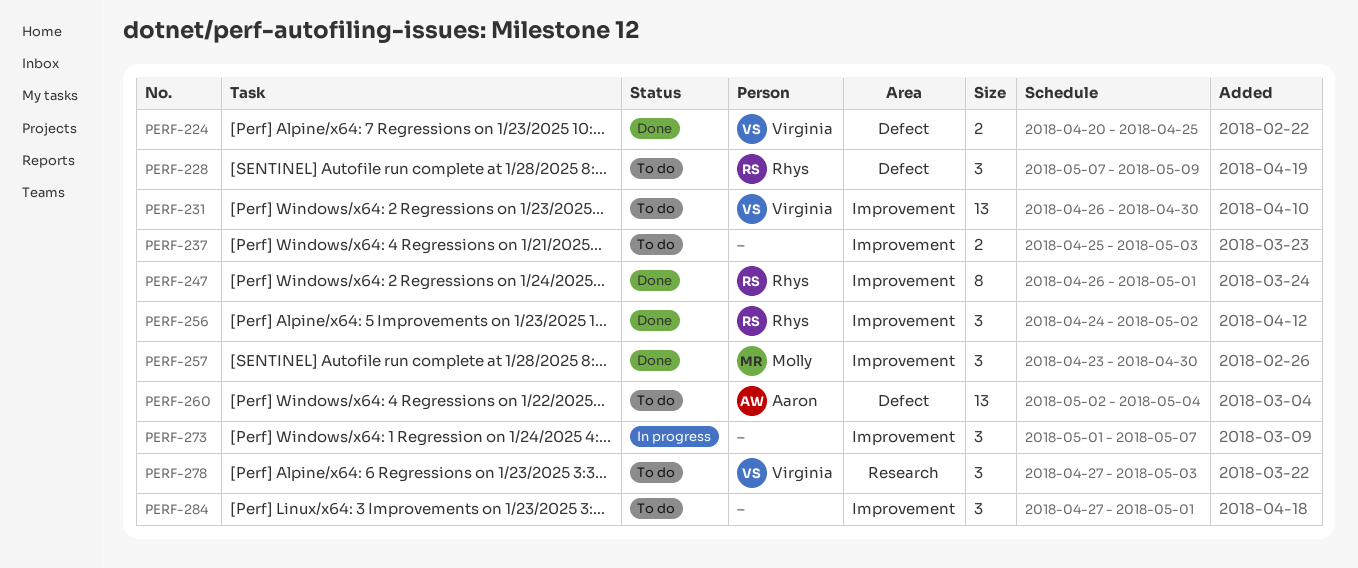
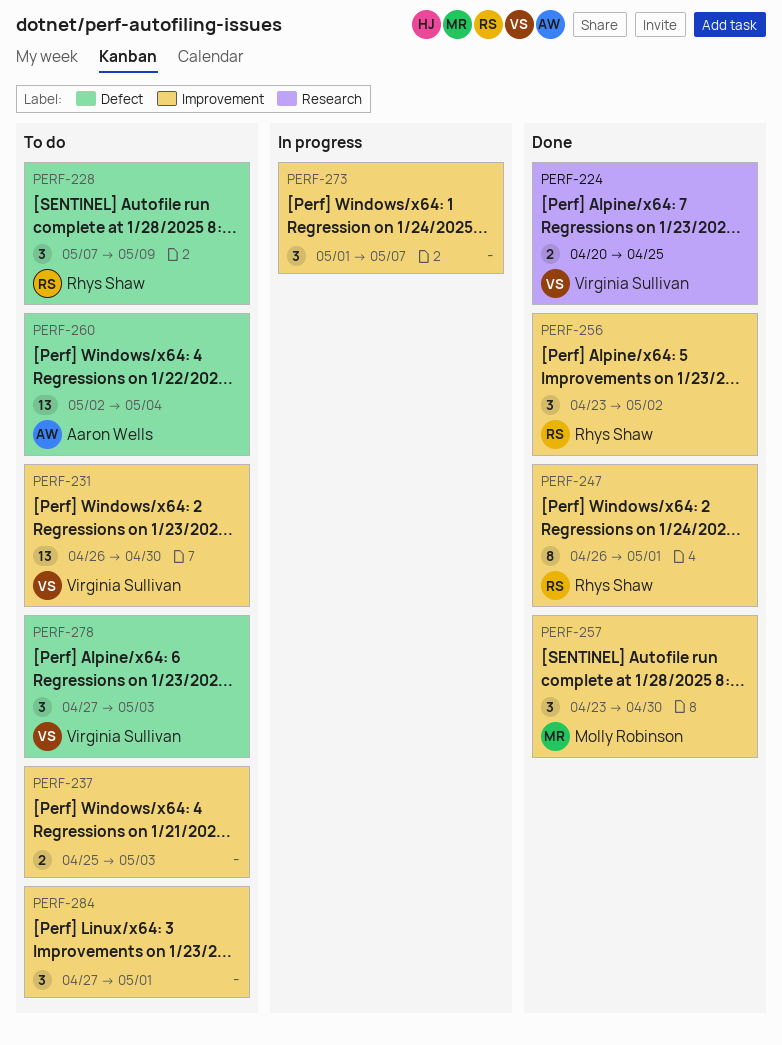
PERF-224, label: Defect -> Research
PERF-256, start: Apr 24 -> Apr 23
PERF-278, label: Research -> Defect

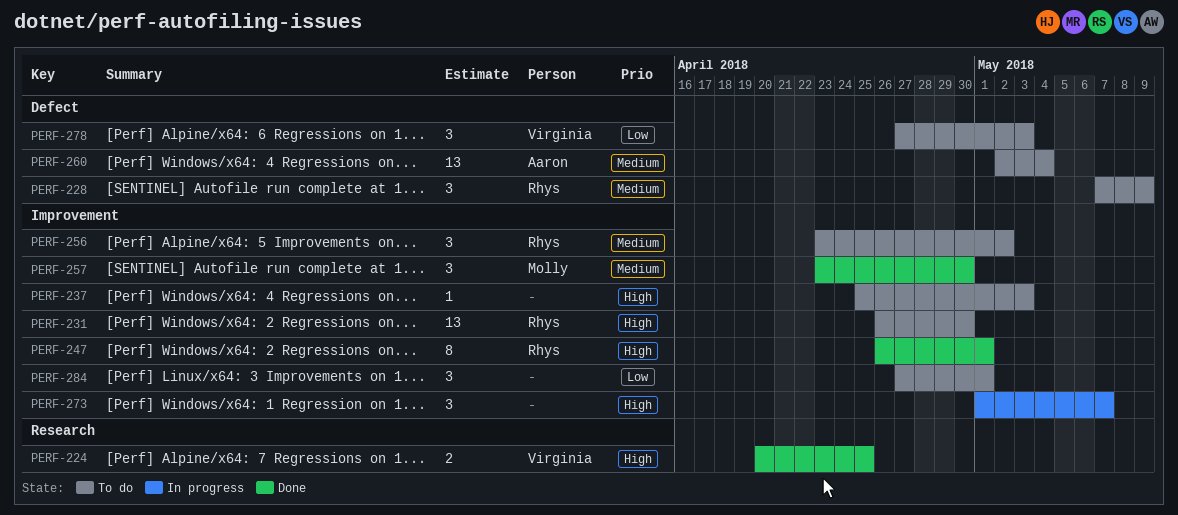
PERF-231, owner: Virginia Sullivan -> Rhys Shaw
PERF-237, estimate: 2 -> 1
PERF-256, status: Done -> To do

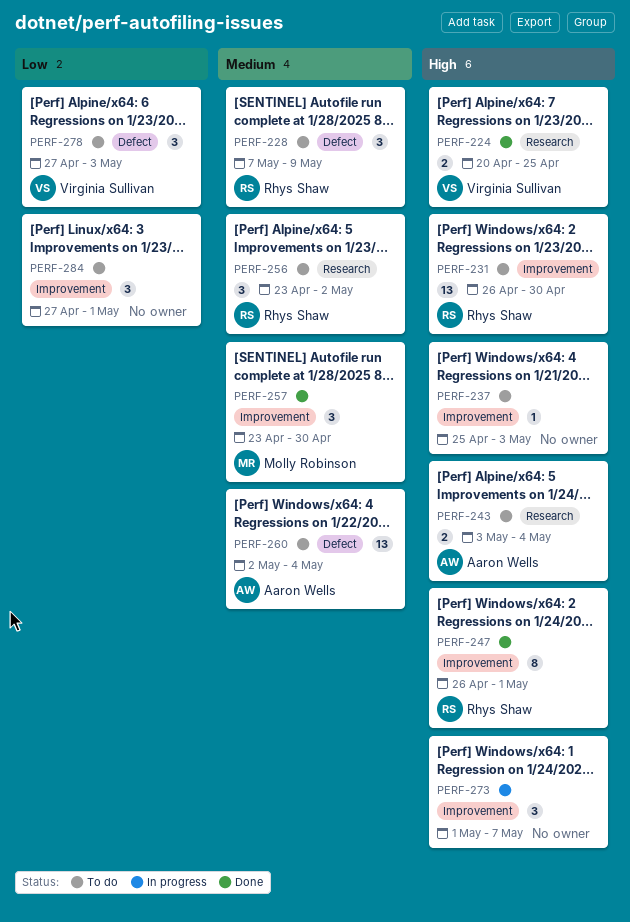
PERF-243: none -> present
PERF-256, label: Improvement -> Research

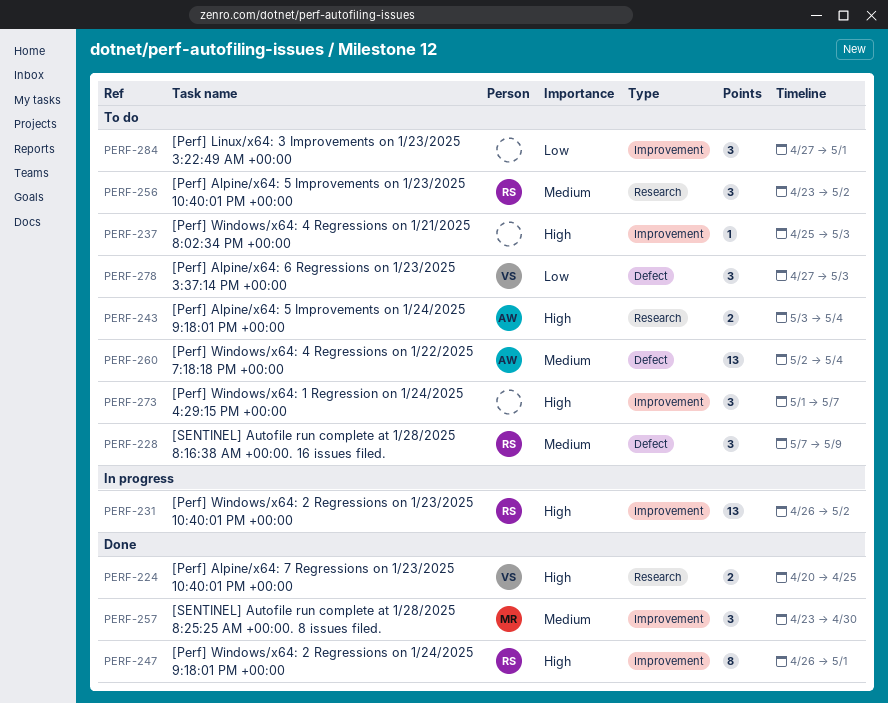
PERF-231, status: To do -> In progress
PERF-231, due: Apr 30 -> May 2
PERF-273, status: In progress -> To do

